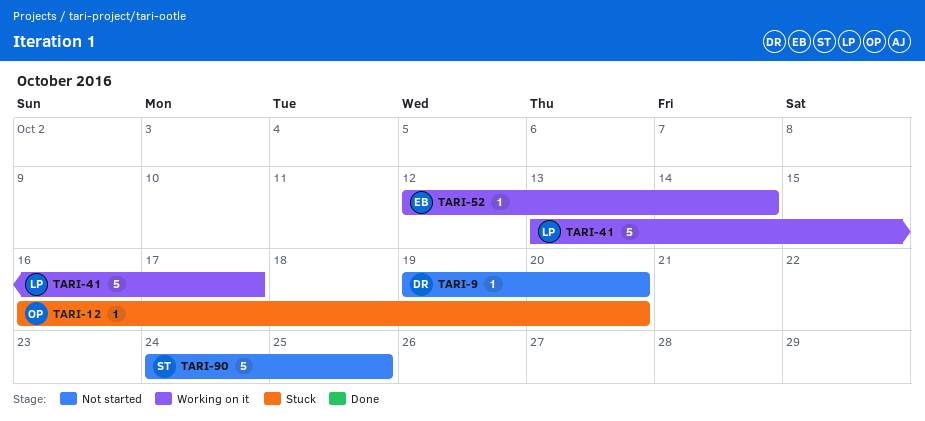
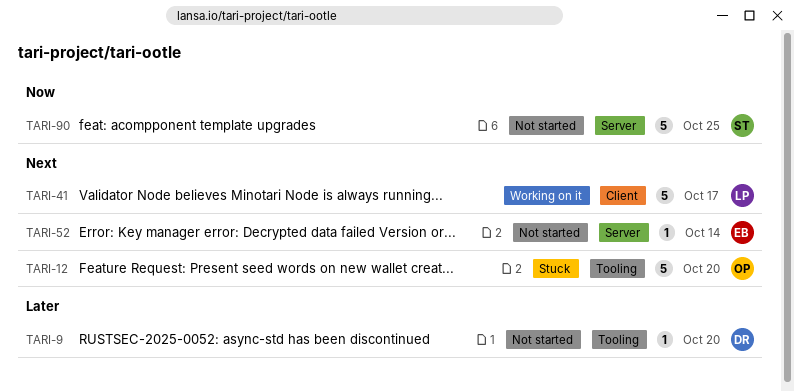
TARI-12, estimate: 1 -> 5
TARI-52, status: Working on it -> Not started

